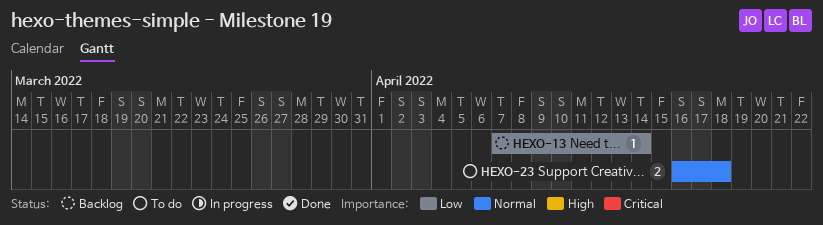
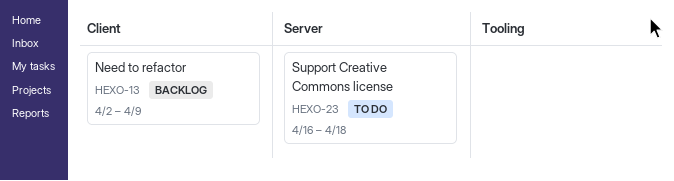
HEXO-13, start: Apr 7 -> Apr 2
HEXO-13, due: Apr 14 -> Apr 9

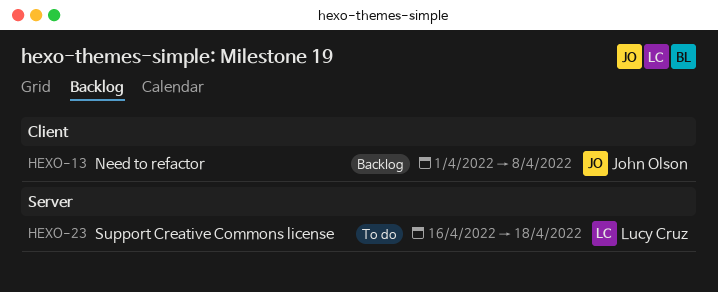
HEXO-13, start: Apr 2 -> Apr 1
HEXO-13, due: Apr 9 -> Apr 8

